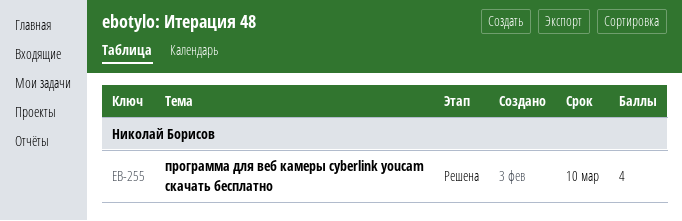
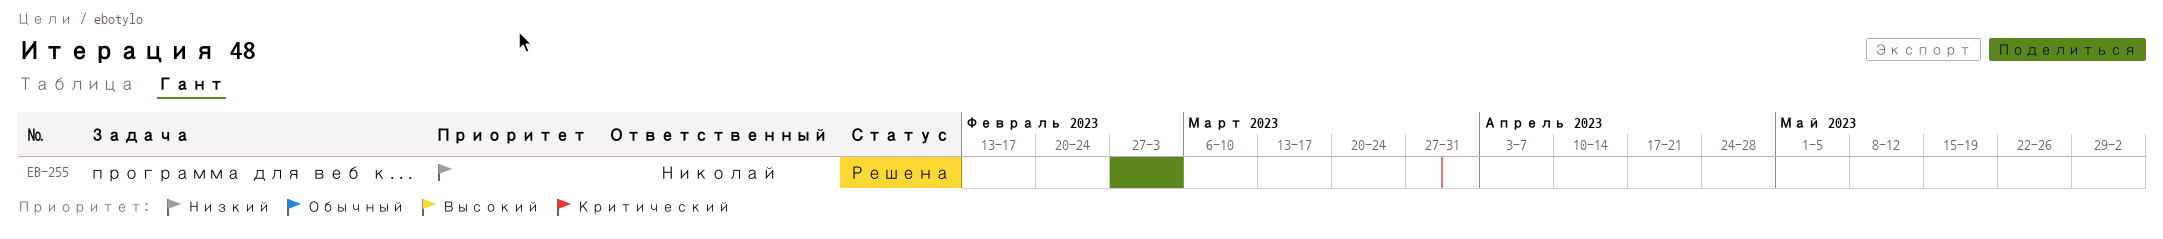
EB-255, due: Mar 10 -> Mar 3

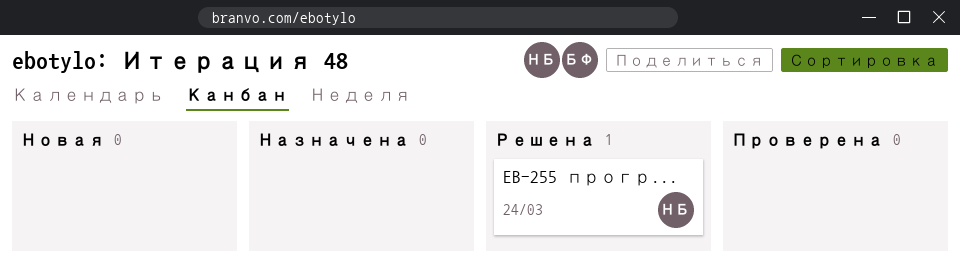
EB-255, due: Mar 3 -> Mar 24

